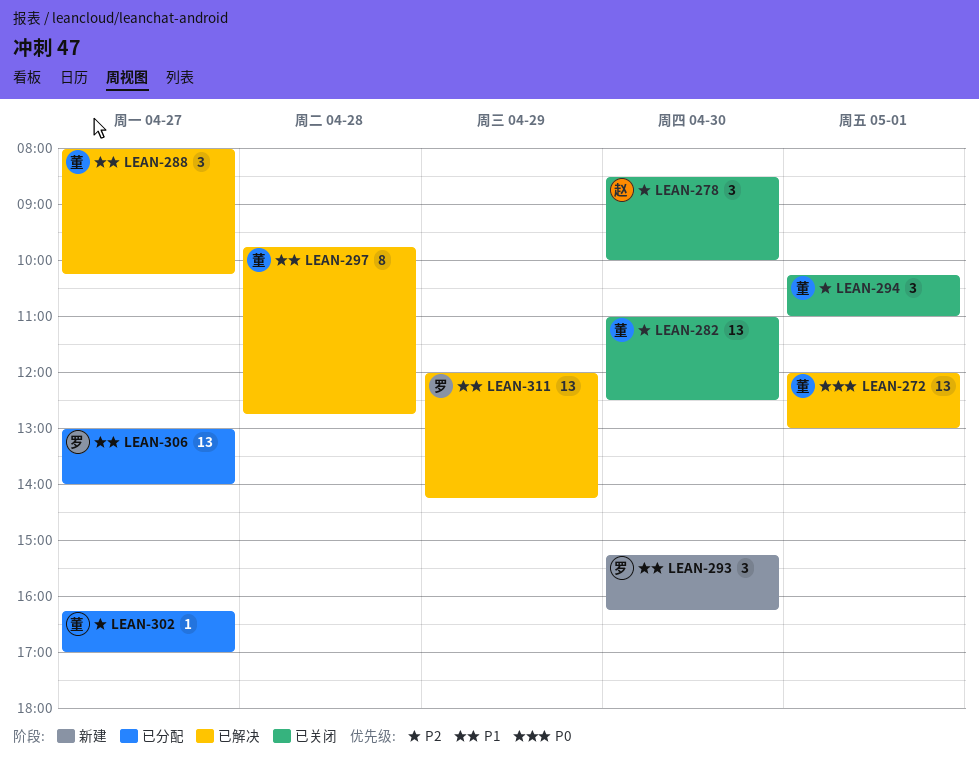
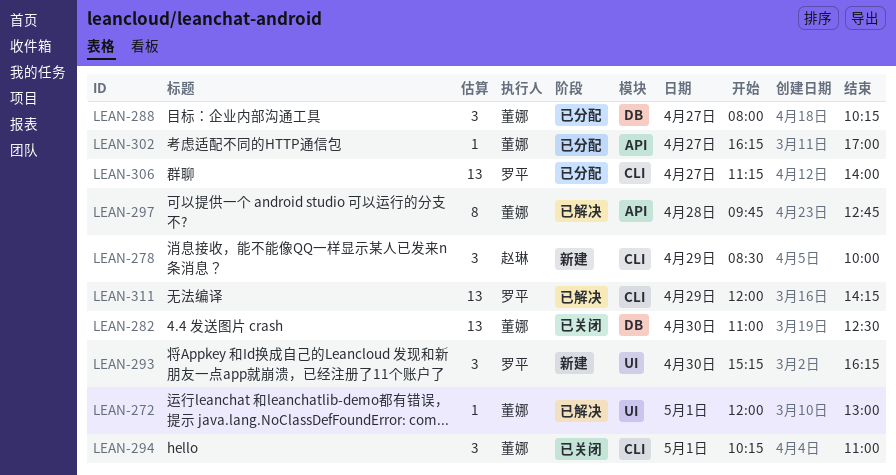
LEAN-272, estimate: 13 -> 1
LEAN-278, status: 已关闭 -> 新建
LEAN-278, day: Apr 30 -> Apr 29
LEAN-288, status: 已解决 -> 已分配
LEAN-306, begins: 13:00 -> 11:15

